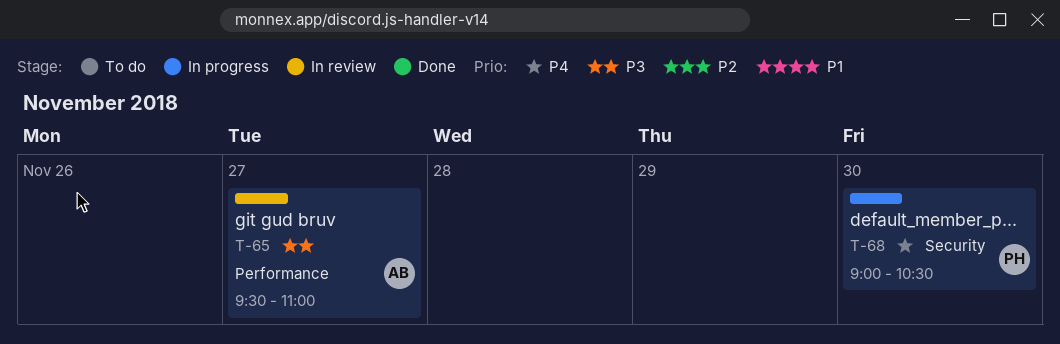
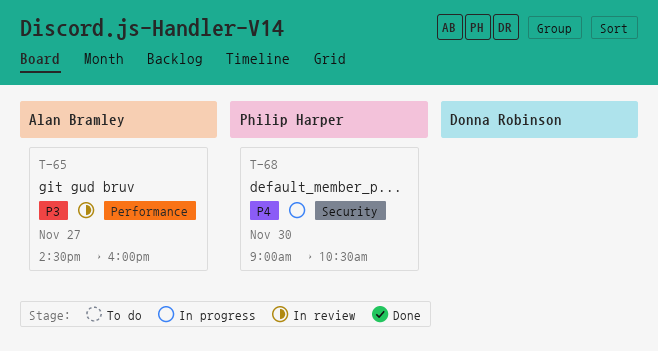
T-65, begins: 09:30 -> 14:30
T-65, ends: 11:00 -> 16:00

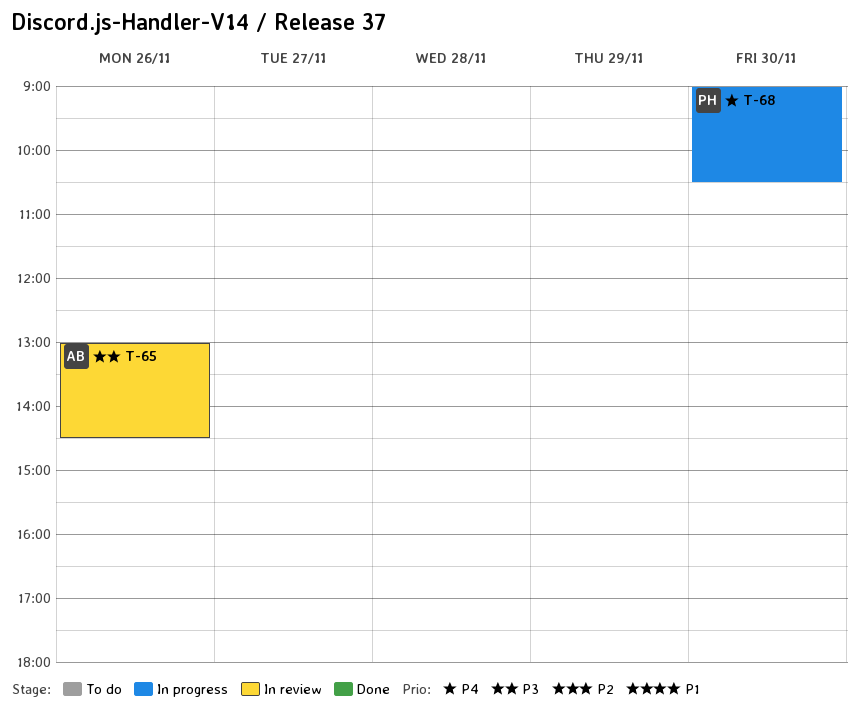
T-65, day: Nov 27 -> Nov 26
T-65, begins: 14:30 -> 13:00
T-65, ends: 16:00 -> 14:30

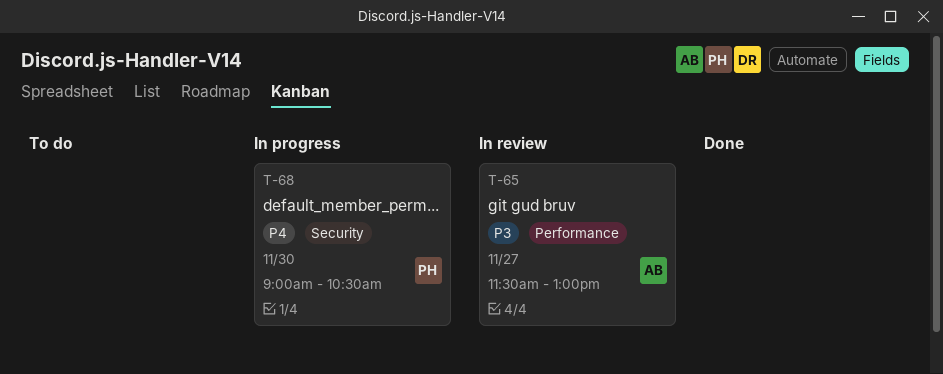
T-65, day: Nov 26 -> Nov 27
T-65, begins: 13:00 -> 11:30
T-65, ends: 14:30 -> 13:00

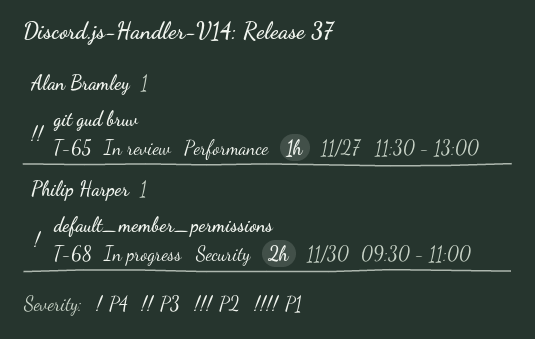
T-68, begins: 09:00 -> 09:30
T-68, ends: 10:30 -> 11:00

